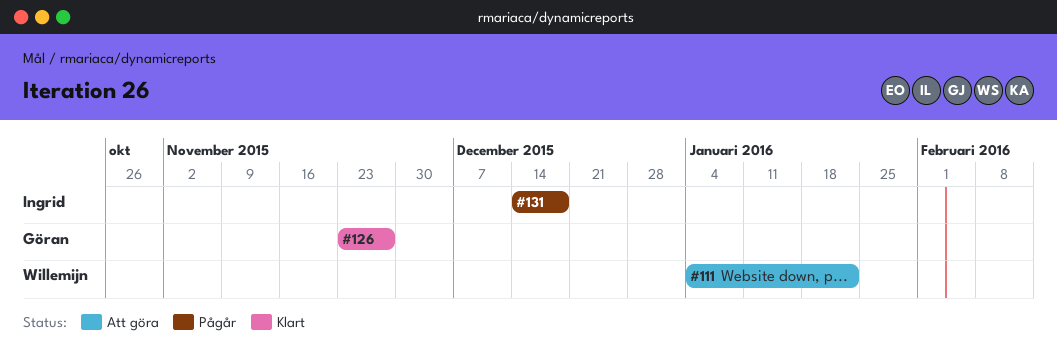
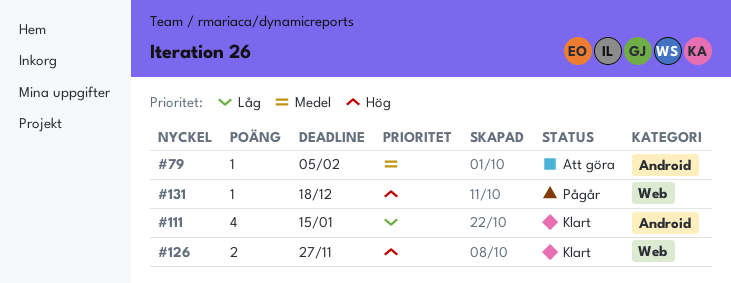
#79: none -> present
#111, status: Att göra -> Klart
#111, due: Jan 22 -> Jan 15

